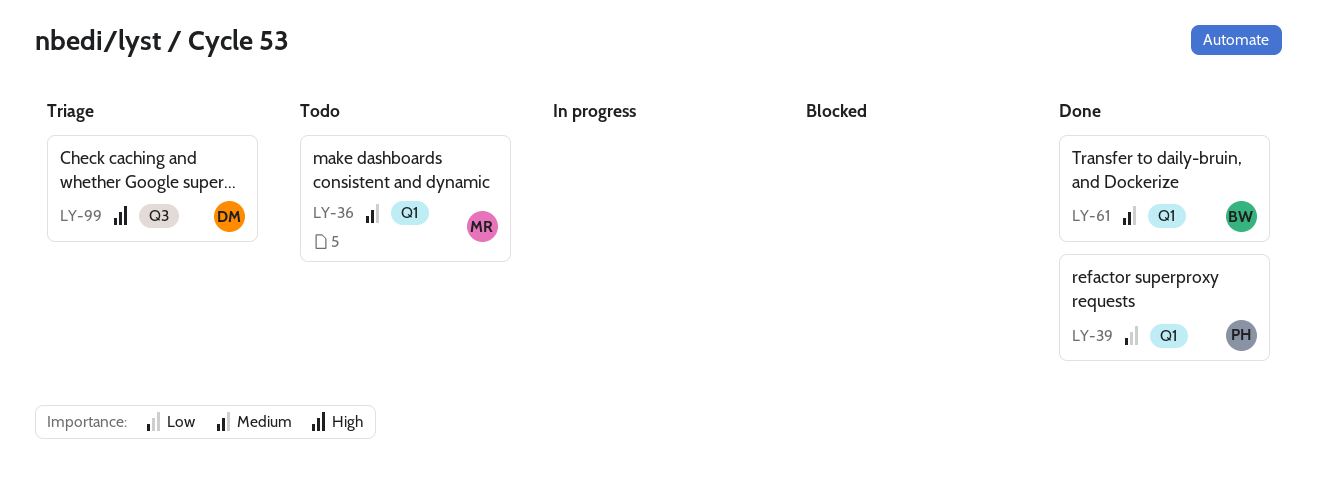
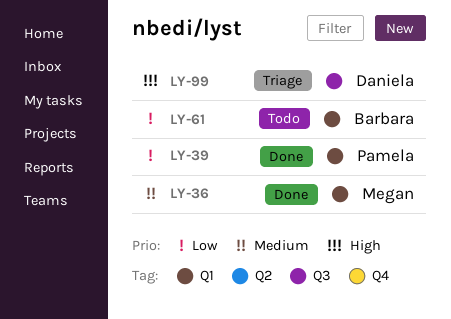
LY-36, status: Todo -> Done
LY-61, status: Done -> Todo
LY-61, priority: Medium -> Low

